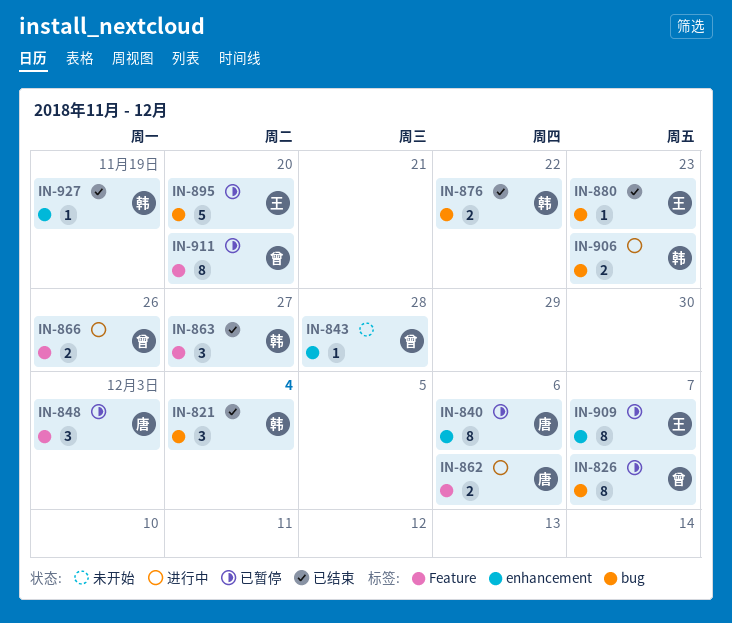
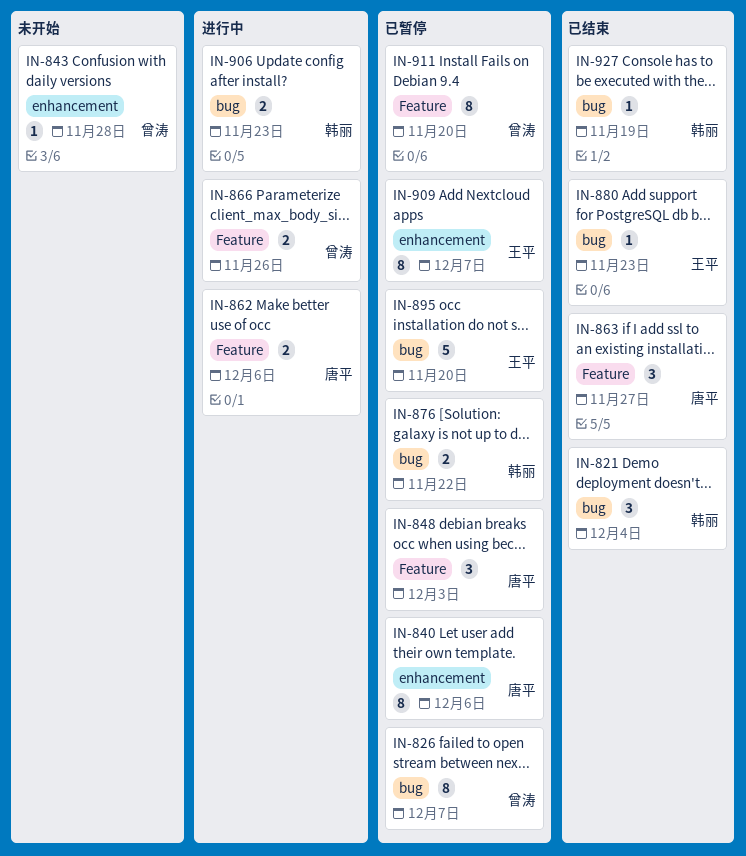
IN-863, owner: 韩丽 -> 唐平
IN-876, status: 已结束 -> 已暂停
IN-927, label: enhancement -> bug

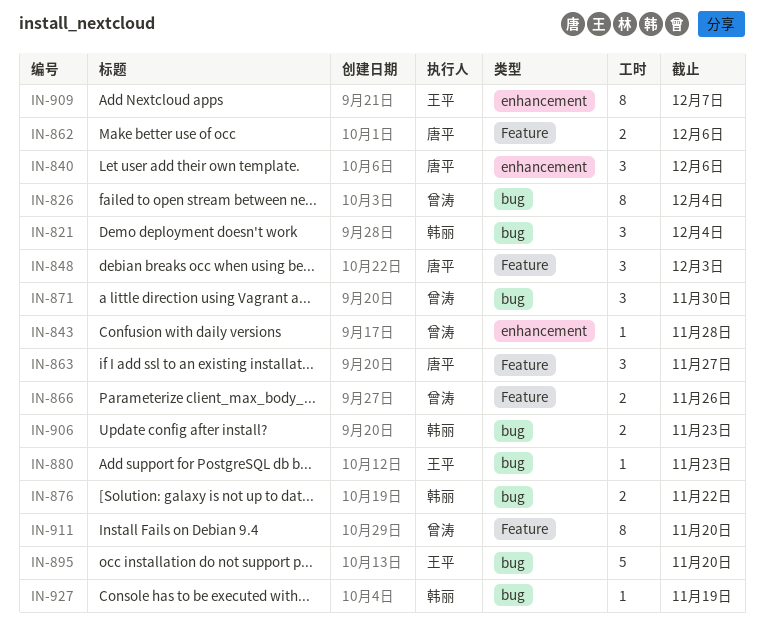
IN-826, due: Dec 7 -> Dec 4
IN-840, estimate: 8 -> 3
IN-871: none -> present

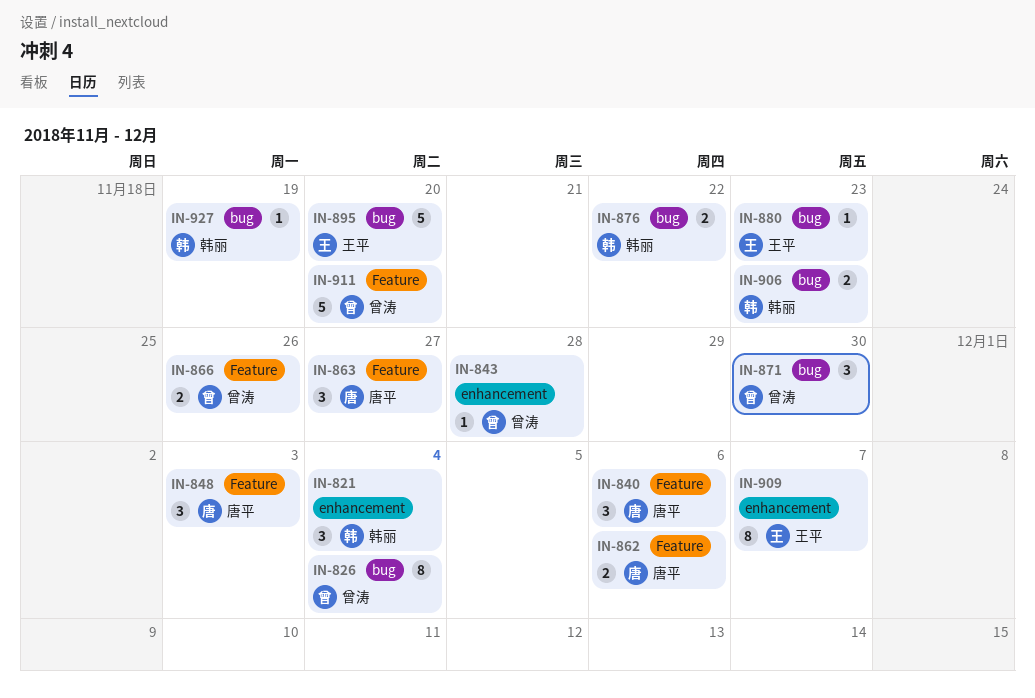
IN-821, label: bug -> enhancement
IN-840, label: enhancement -> Feature
IN-911, estimate: 8 -> 5

